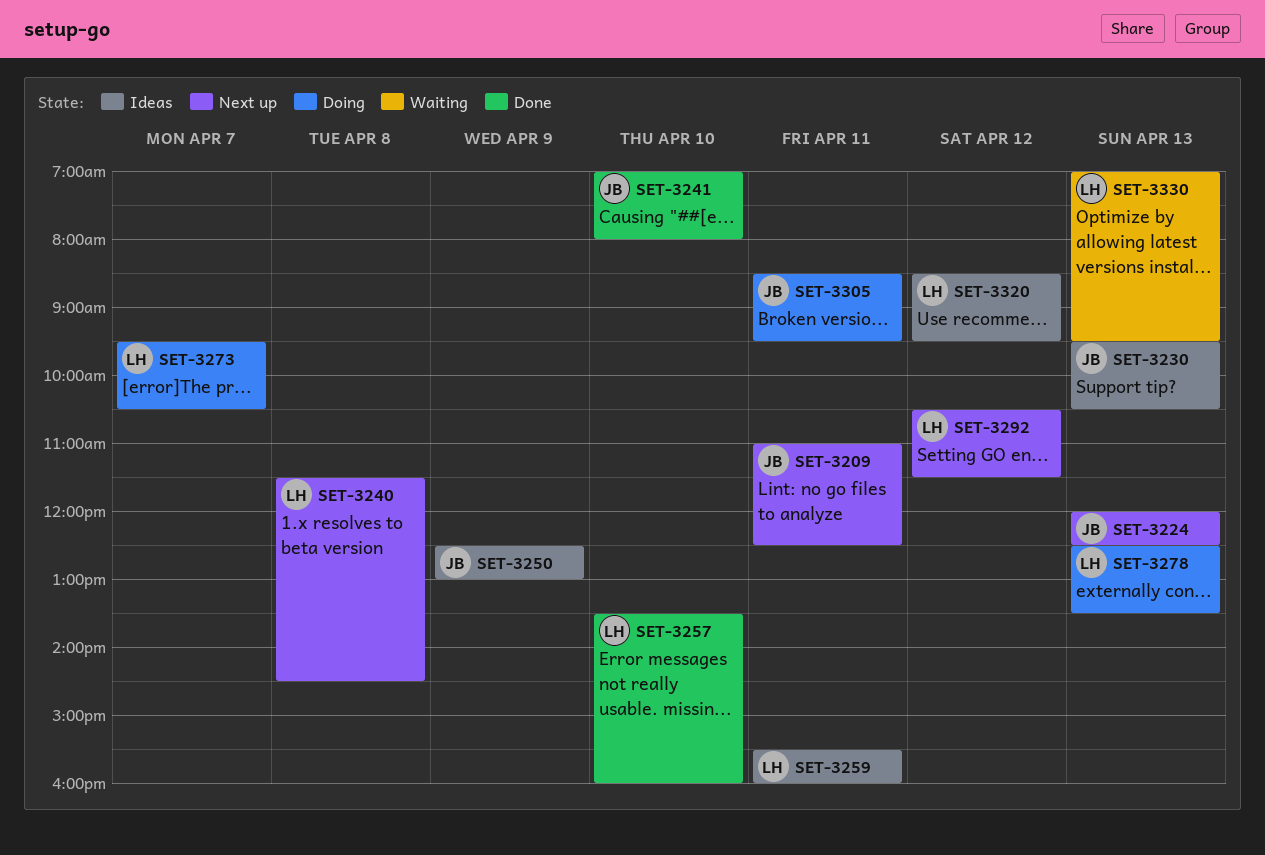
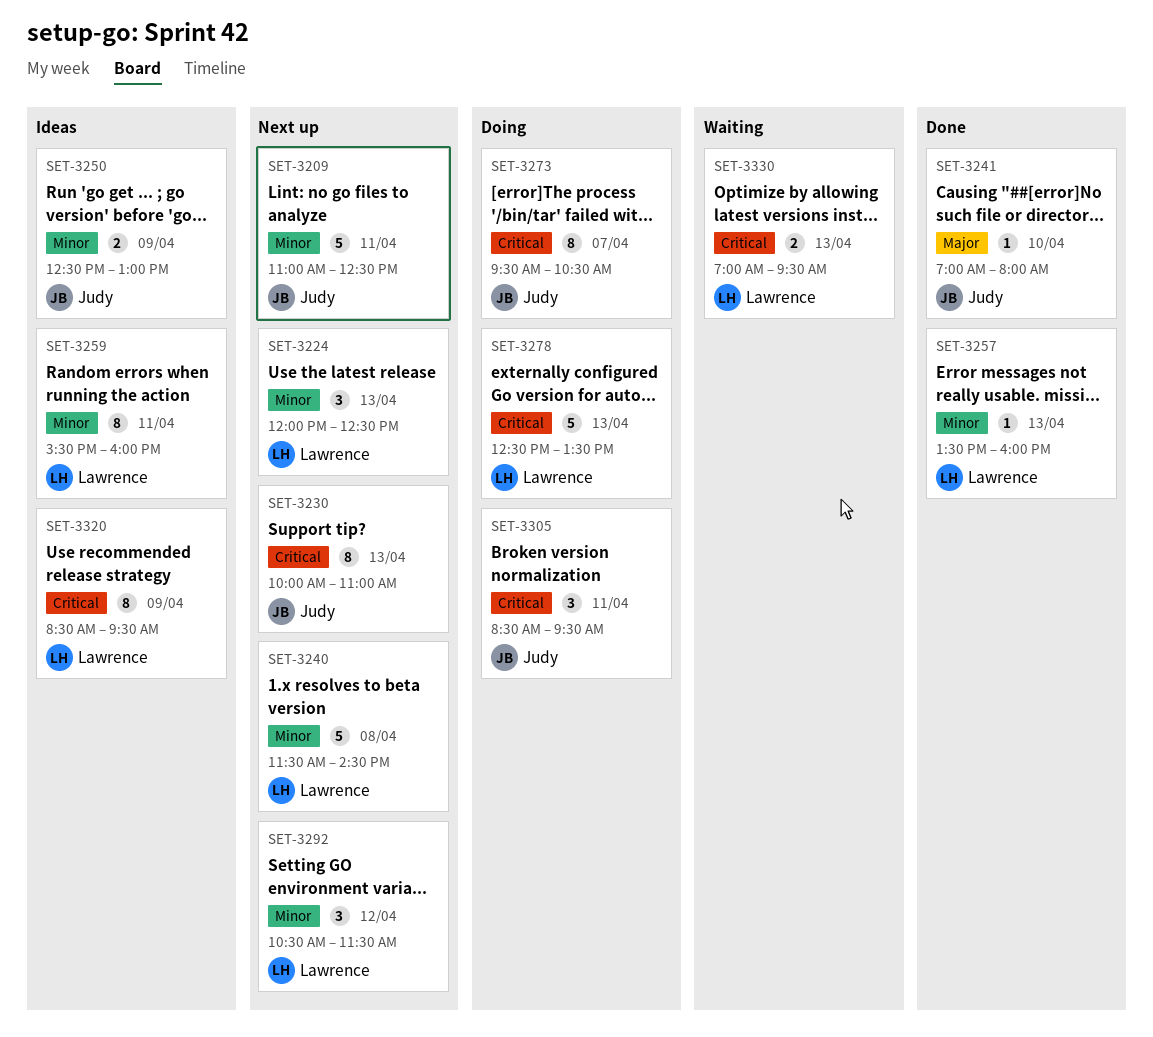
SET-3224, owner: Judy -> Lawrence
SET-3230, status: Ideas -> Next up
SET-3230, begins: 09:30 -> 10:00
SET-3230, ends: 10:30 -> 11:00
SET-3257, day: Apr 10 -> Apr 13
SET-3273, owner: Lawrence -> Judy
SET-3320, day: Apr 12 -> Apr 9

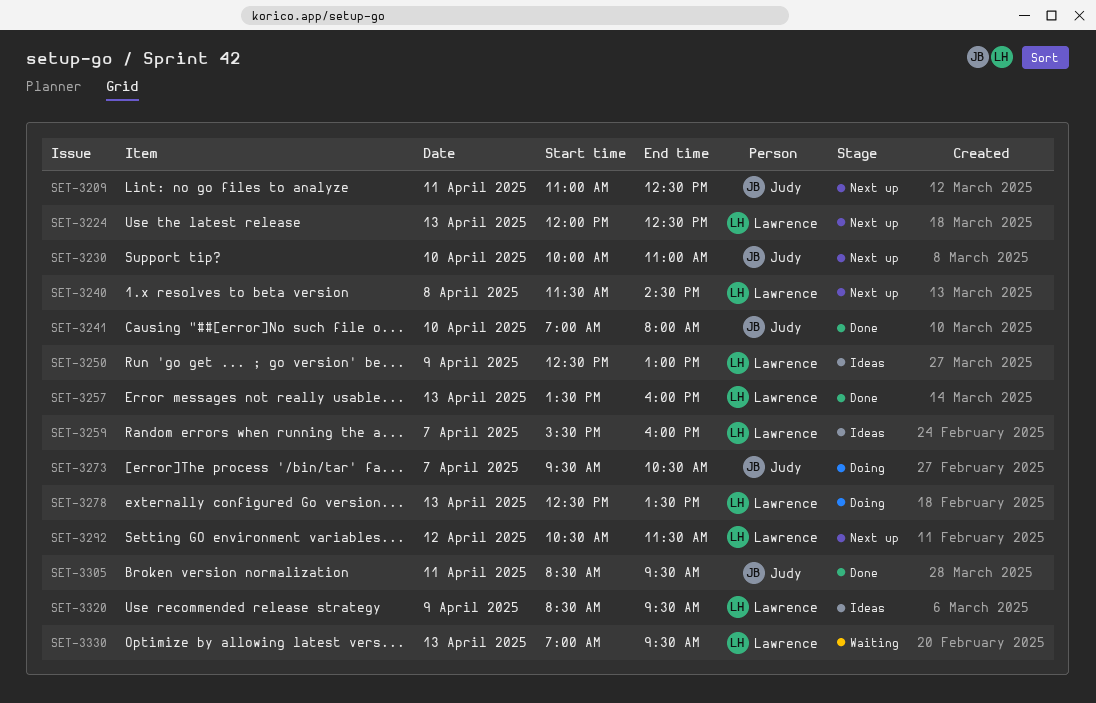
SET-3230, day: Apr 13 -> Apr 10
SET-3250, owner: Judy -> Lawrence
SET-3259, day: Apr 11 -> Apr 7
SET-3305, status: Doing -> Done

